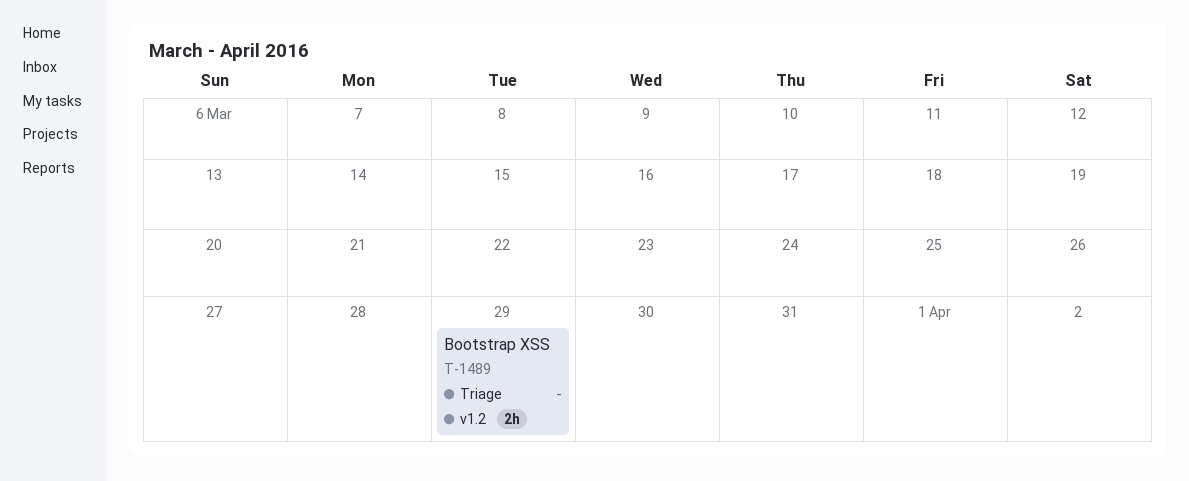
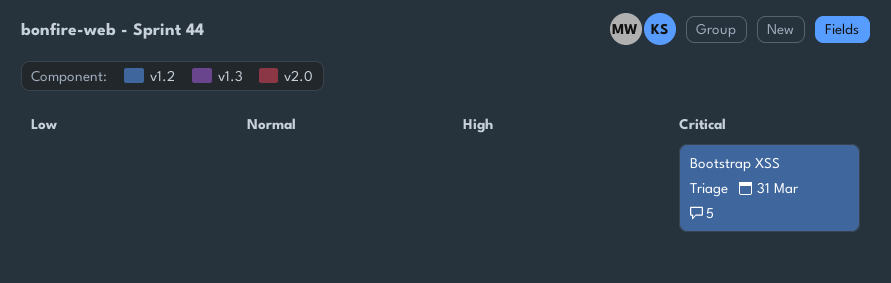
Bootstrap XSS, due: Mar 29 -> Mar 31

